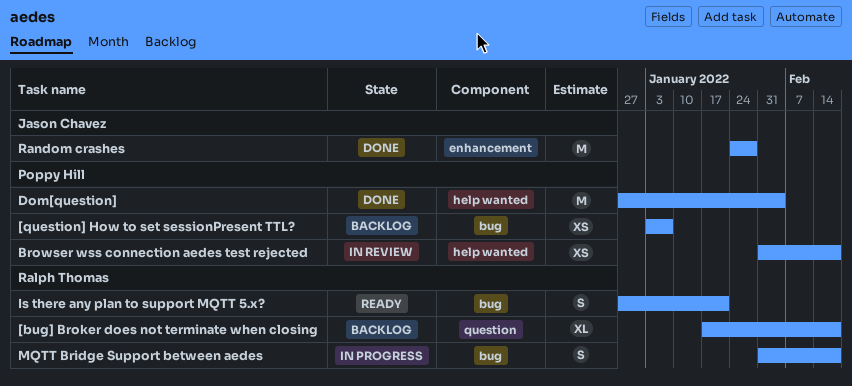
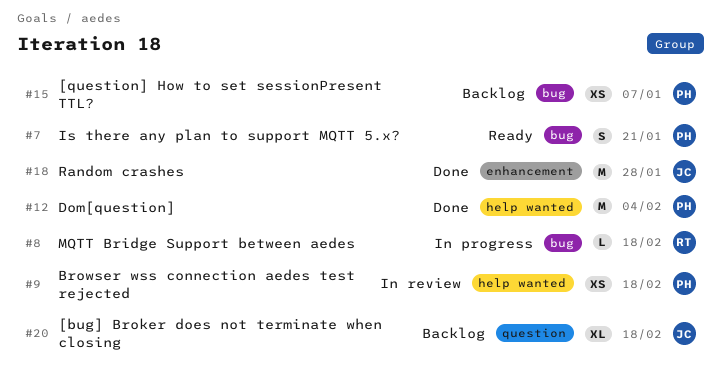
[bug] Broker does not terminate when closing, owner: Ralph Thomas -> Jason Chavez
Is there any plan to support MQTT 5.x?, owner: Ralph Thomas -> Poppy Hill
MQTT Bridge Support between aedes, estimate: S -> L

